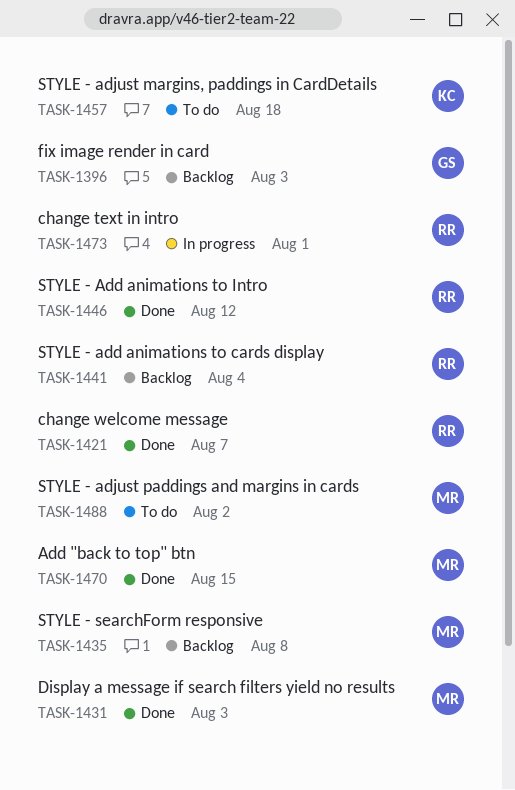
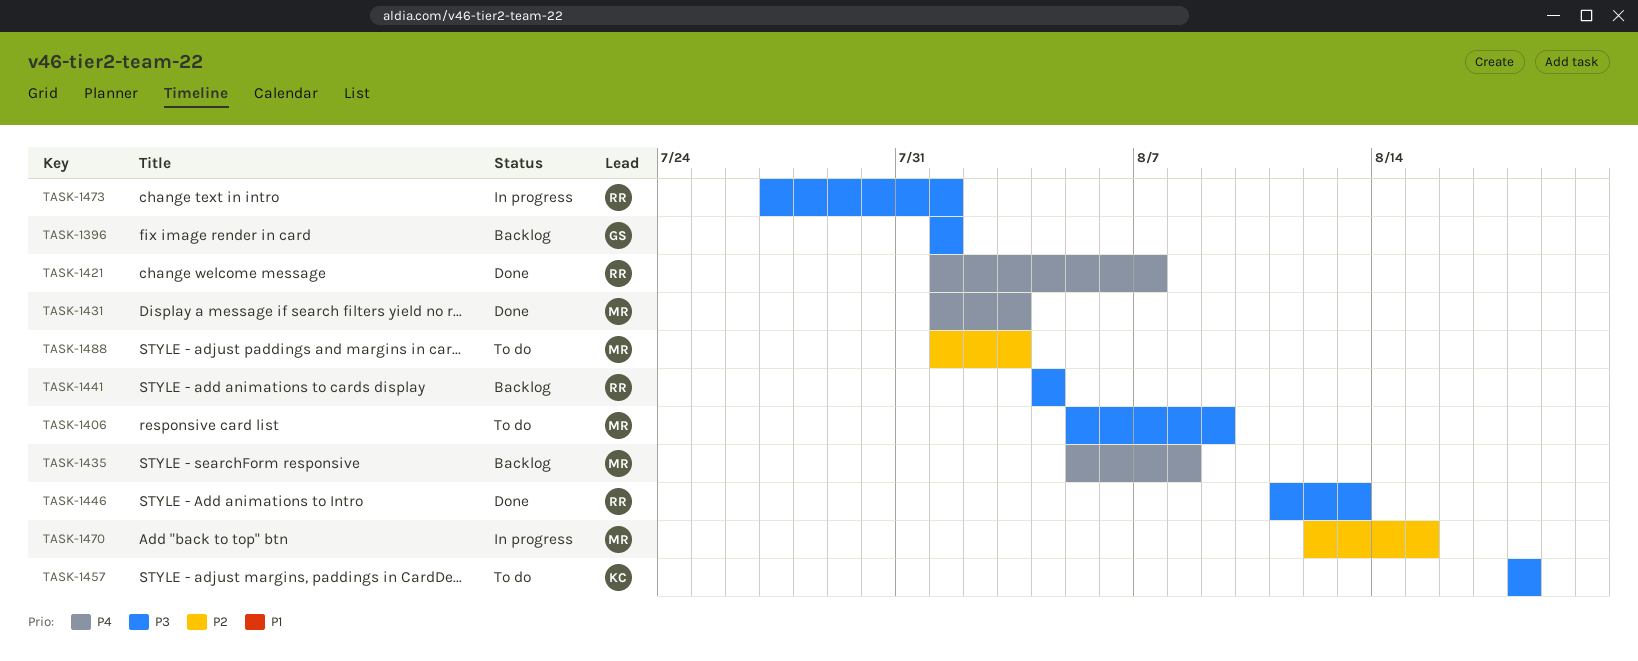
TASK-1396, due: Aug 3 -> Aug 1
TASK-1406: none -> present
TASK-1446, due: Aug 12 -> Aug 13
TASK-1470, status: Done -> In progress
TASK-1488, due: Aug 2 -> Aug 3

